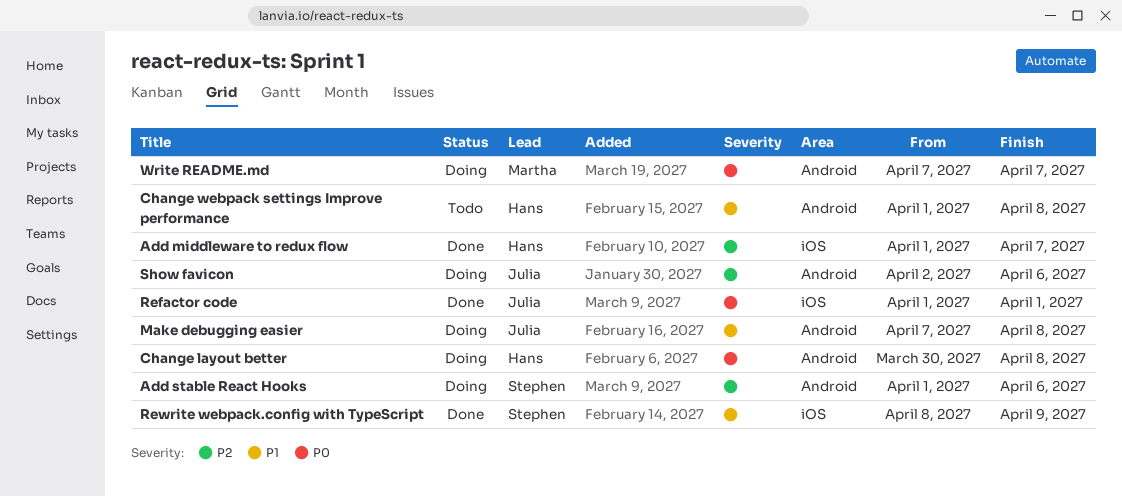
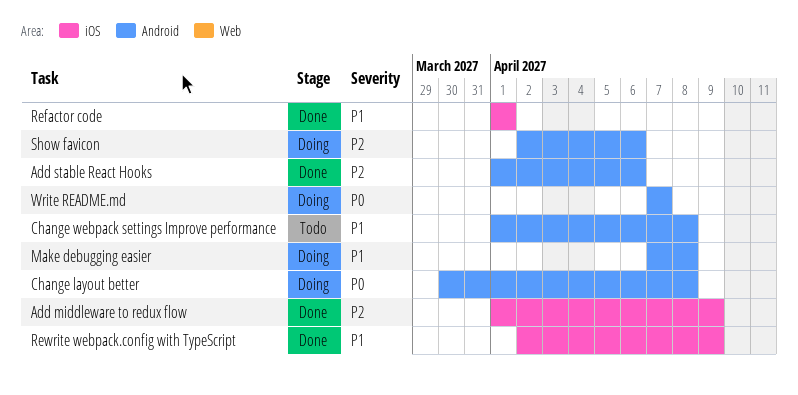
Add middleware to redux flow, due: Apr 7 -> Apr 9
Add stable React Hooks, status: Doing -> Done
Refactor code, priority: P0 -> P1
Rewrite webpack.config with TypeScript, start: Apr 8 -> Apr 2

